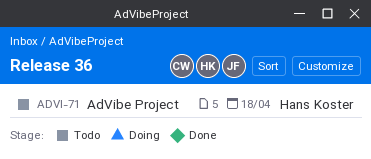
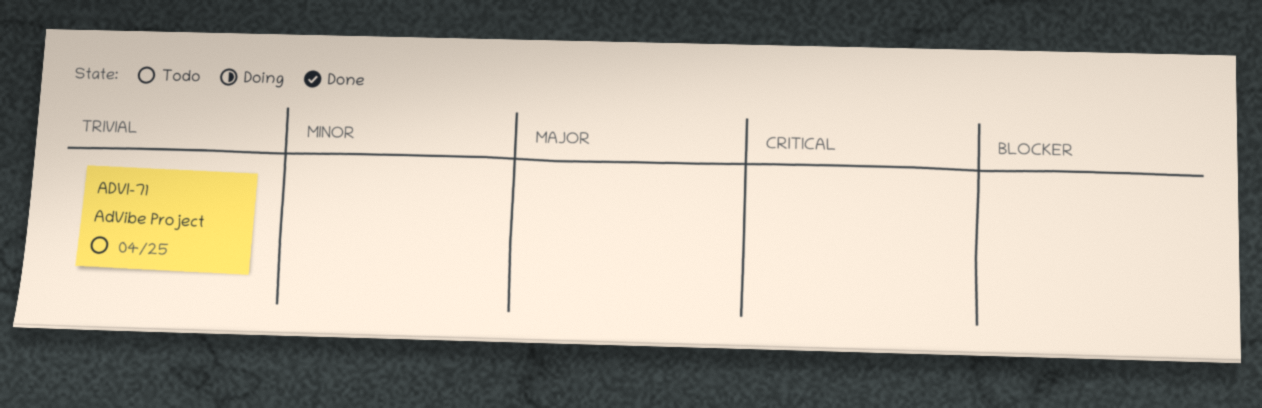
ADVI-71, due: Apr 18 -> Apr 25

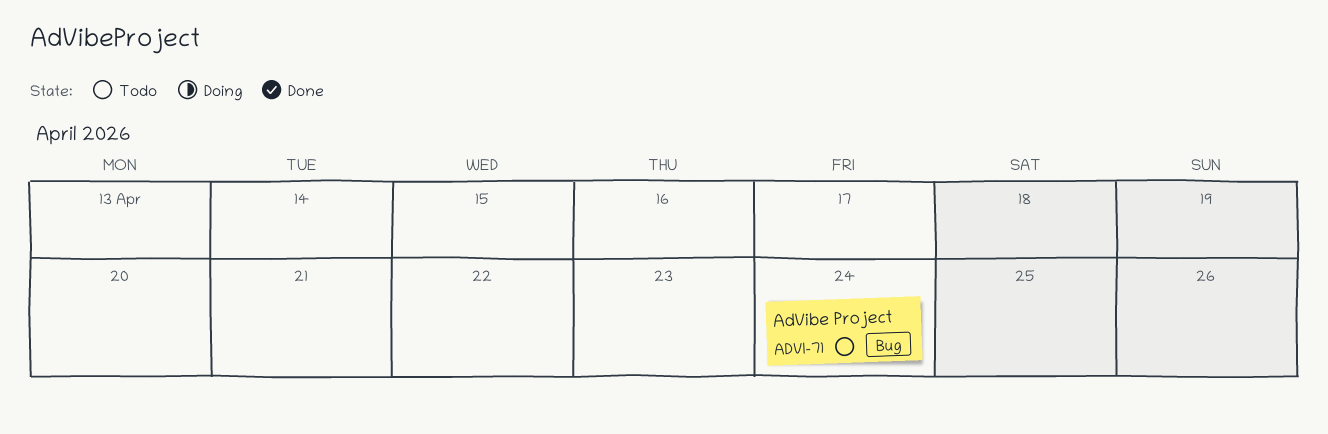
ADVI-71, due: Apr 25 -> Apr 24

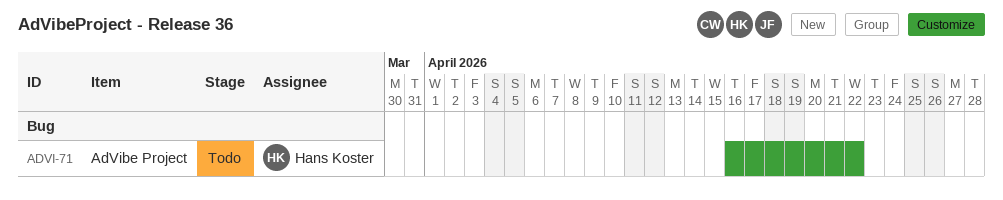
ADVI-71, due: Apr 24 -> Apr 22

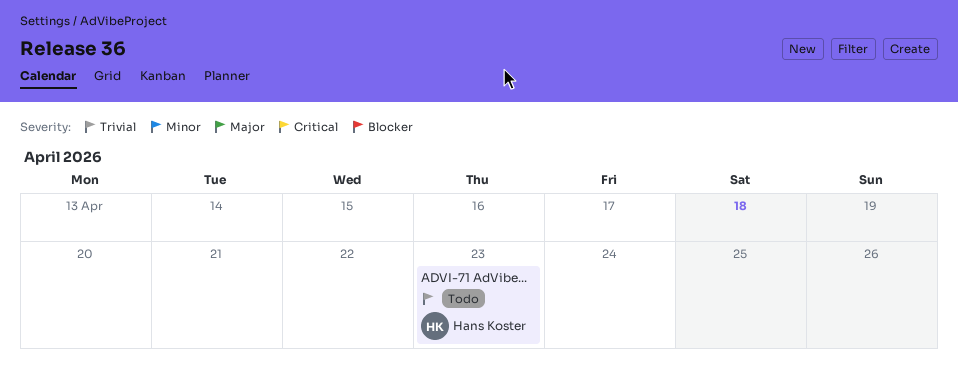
ADVI-71, due: Apr 22 -> Apr 23

